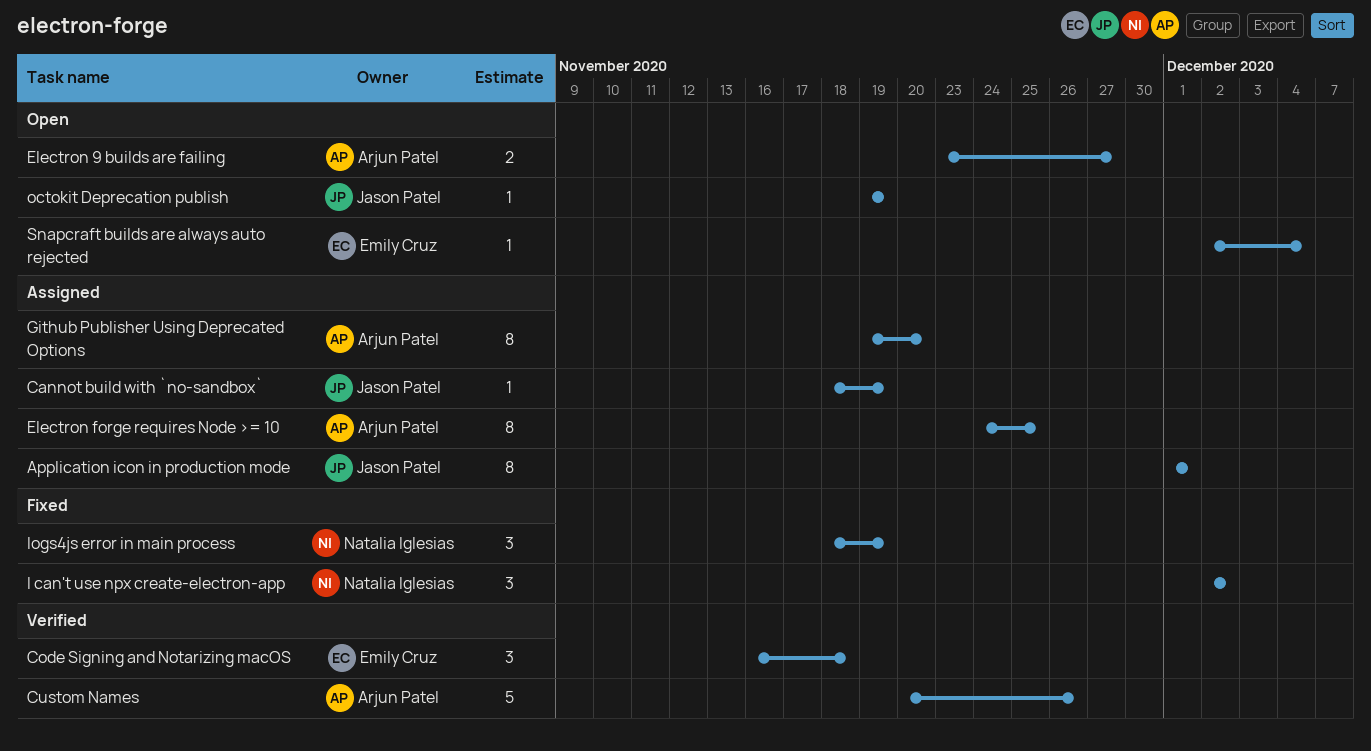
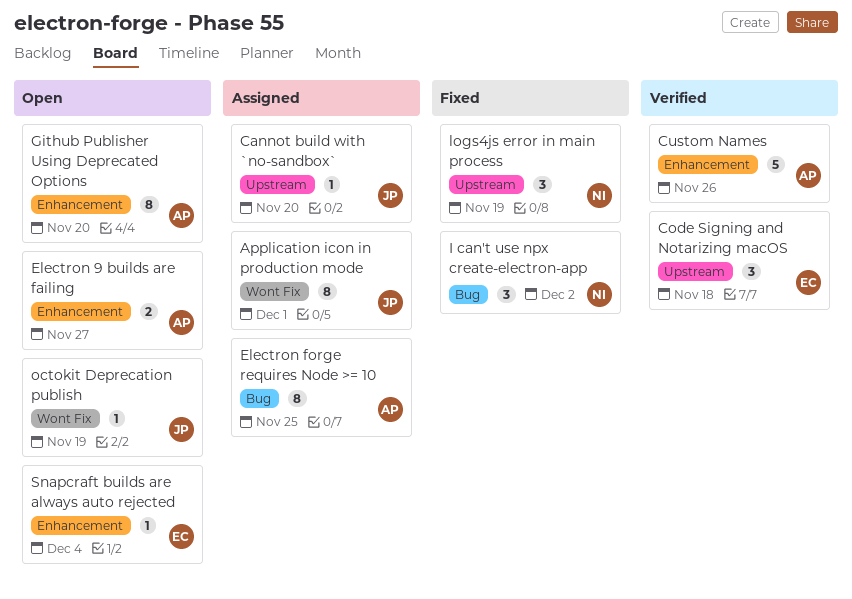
Cannot build with `no-sandbox`, due: Nov 19 -> Nov 20
Github Publisher Using Deprecated Options, status: Assigned -> Open

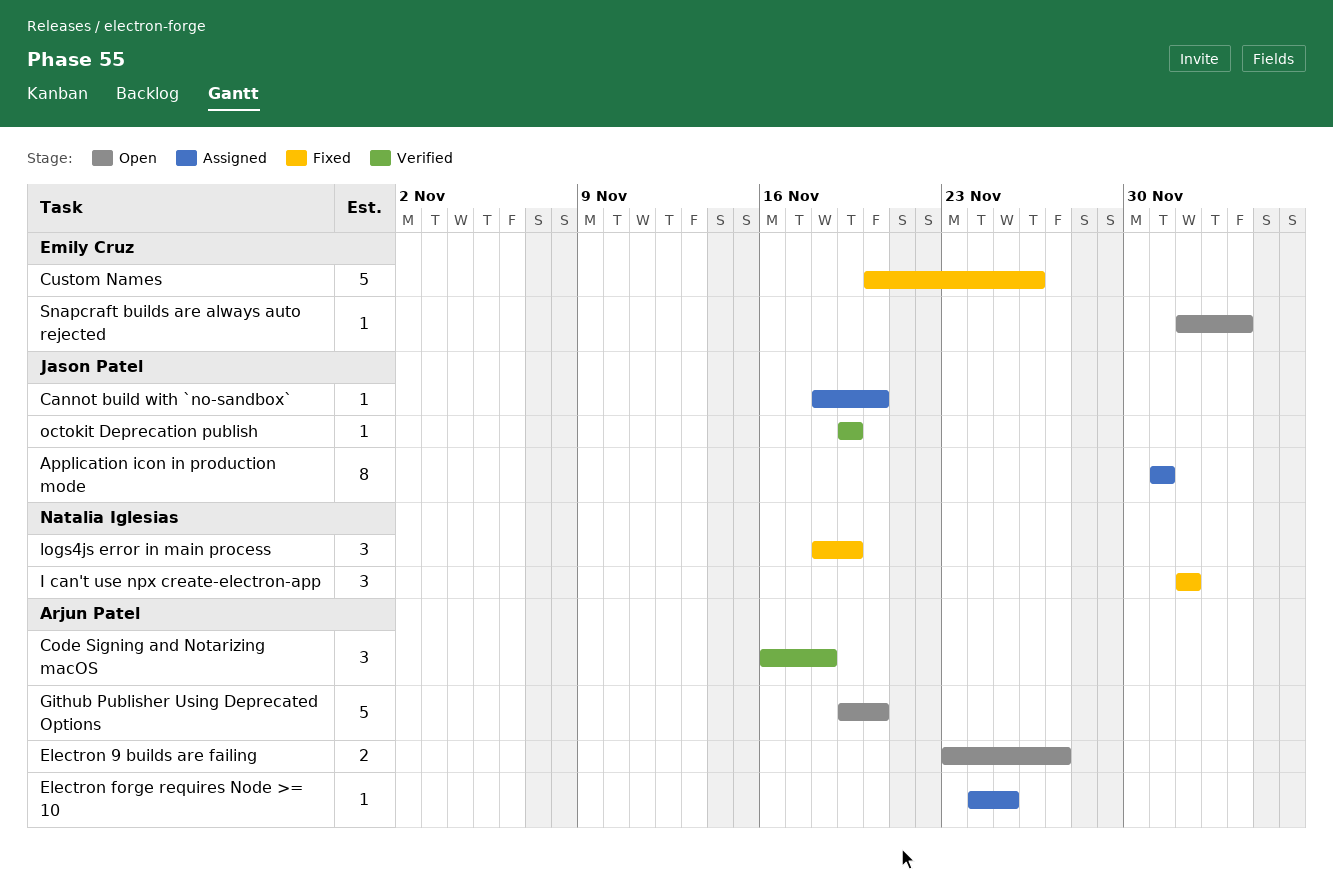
Code Signing and Notarizing macOS, owner: Emily Cruz -> Arjun Patel
Custom Names, status: Verified -> Fixed
Custom Names, owner: Arjun Patel -> Emily Cruz
Electron forge requires Node >= 10, estimate: 8 -> 1
Github Publisher Using Deprecated Options, estimate: 8 -> 5
octokit Deprecation publish, status: Open -> Verified

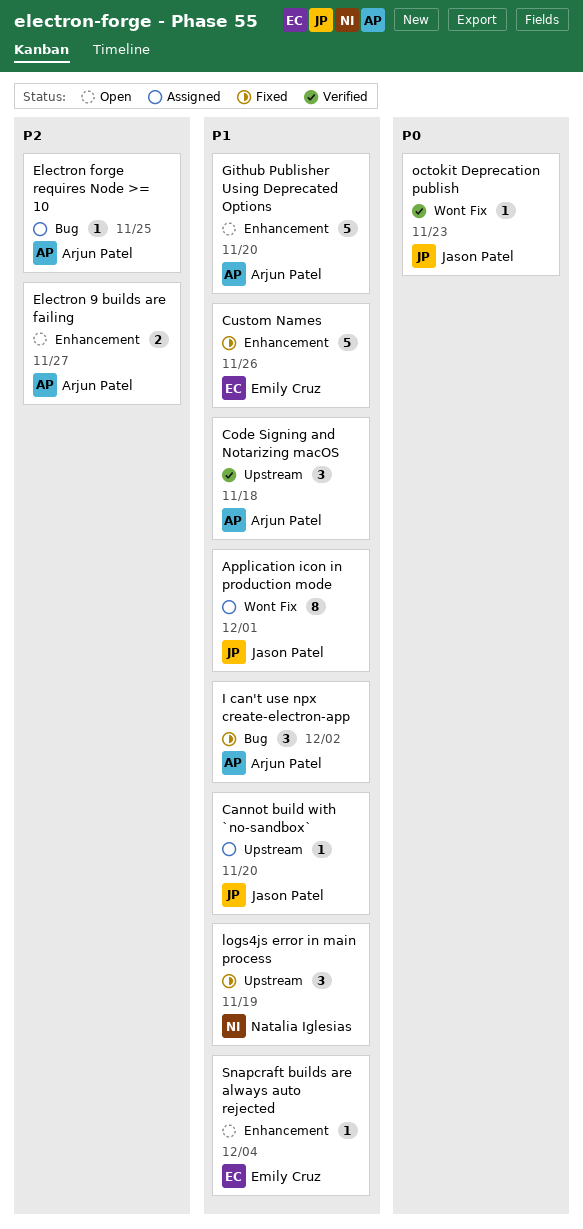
I can't use npx create-electron-app, owner: Natalia Iglesias -> Arjun Patel
octokit Deprecation publish, due: Nov 19 -> Nov 23

